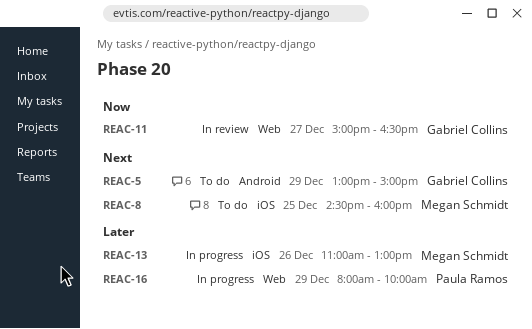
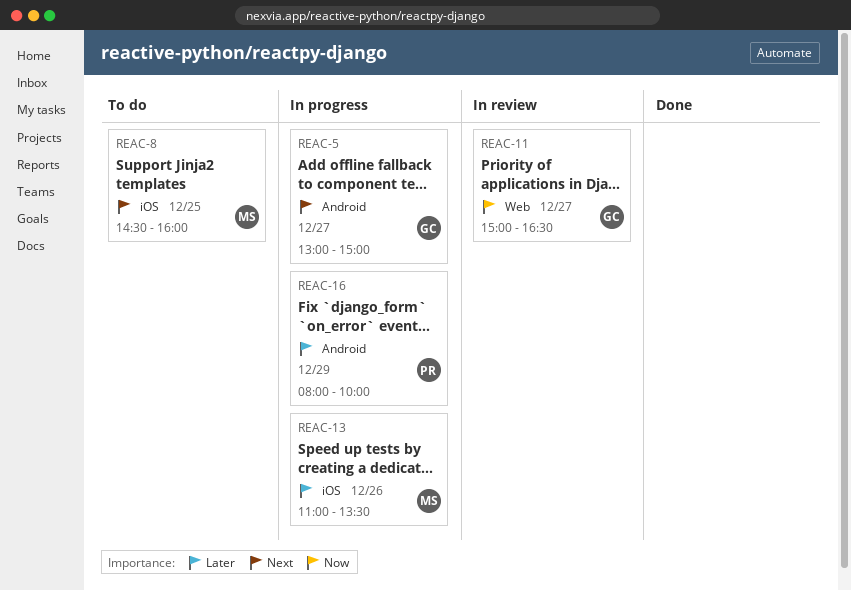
REAC-5, status: To do -> In progress
REAC-5, day: Dec 29 -> Dec 27
REAC-13, ends: 13:00 -> 13:30
REAC-16, label: Web -> Android

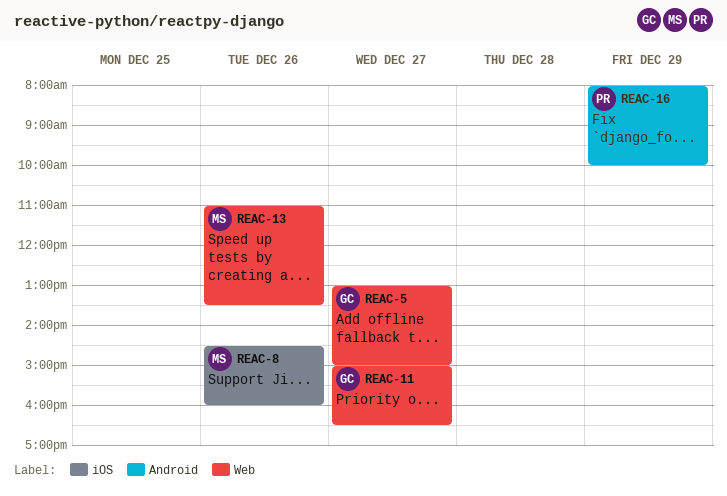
REAC-5, label: Android -> Web
REAC-8, day: Dec 25 -> Dec 26
REAC-13, label: iOS -> Web

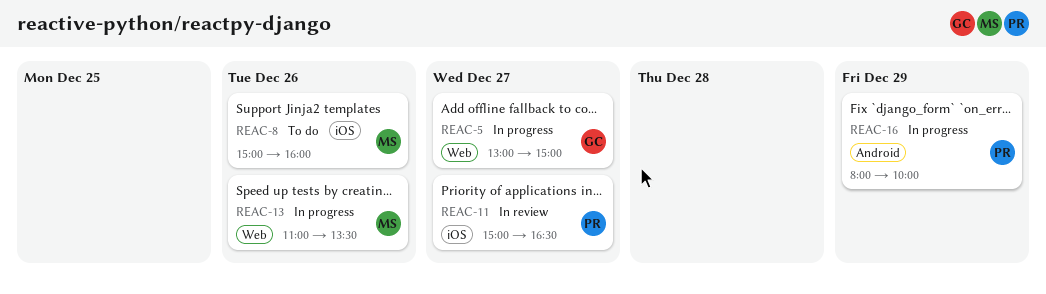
REAC-8, begins: 14:30 -> 15:00
REAC-11, owner: GC -> PR
REAC-11, label: Web -> iOS

